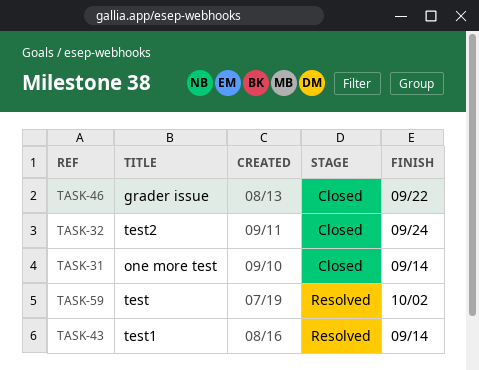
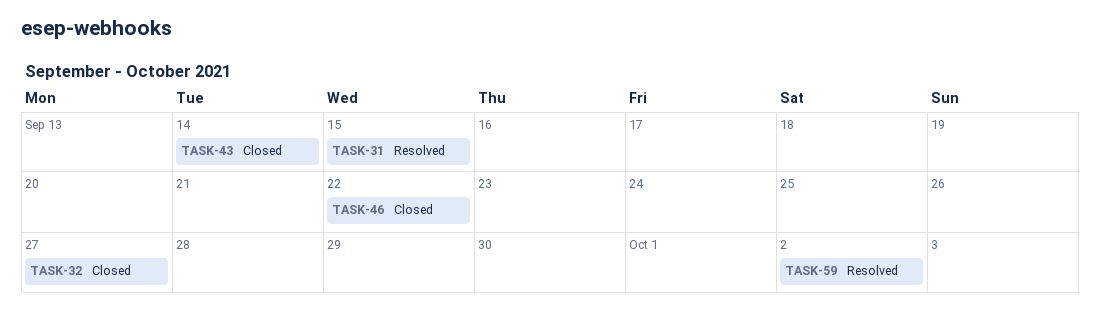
TASK-31, status: Closed -> Resolved
TASK-31, due: Sep 14 -> Sep 15
TASK-32, due: Sep 24 -> Sep 27
TASK-43, status: Resolved -> Closed

